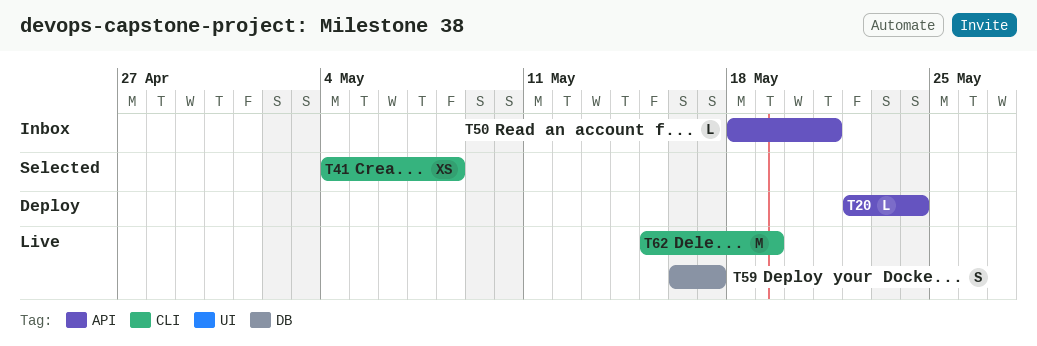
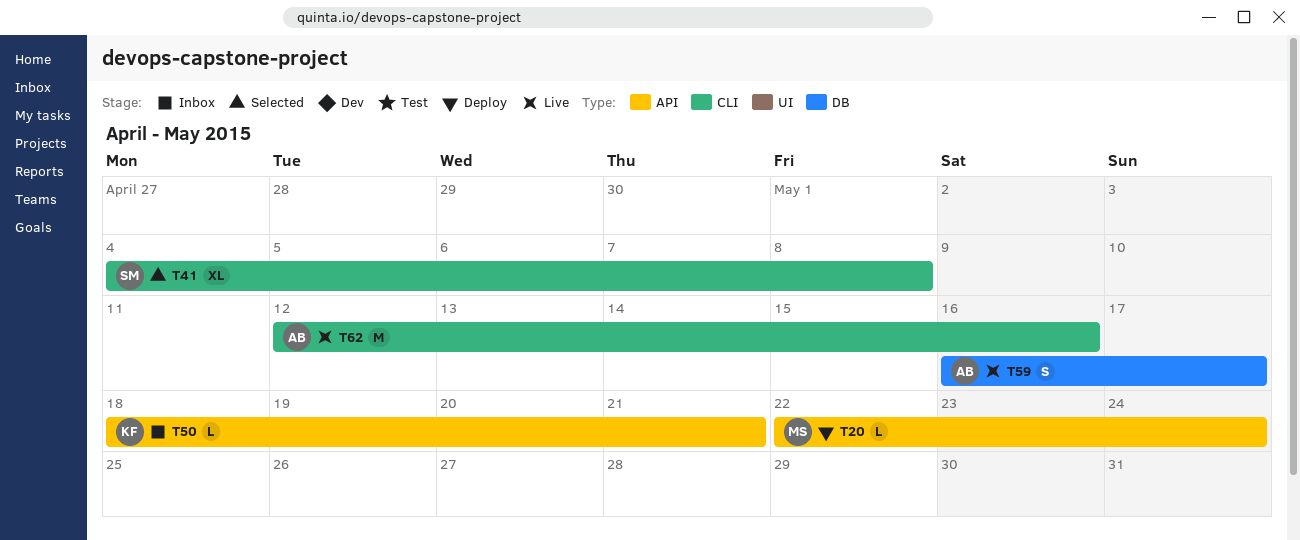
T41, estimate: XS -> XL
T62, start: May 15 -> May 12
T62, due: May 19 -> May 16

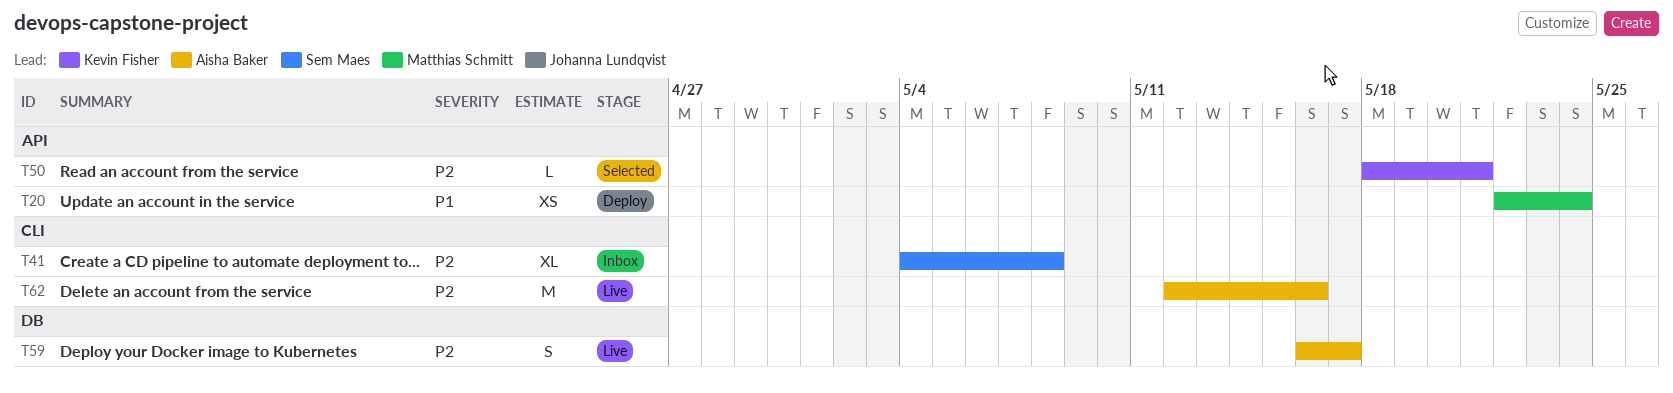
T20, estimate: L -> XS
T41, status: Selected -> Inbox
T50, status: Inbox -> Selected

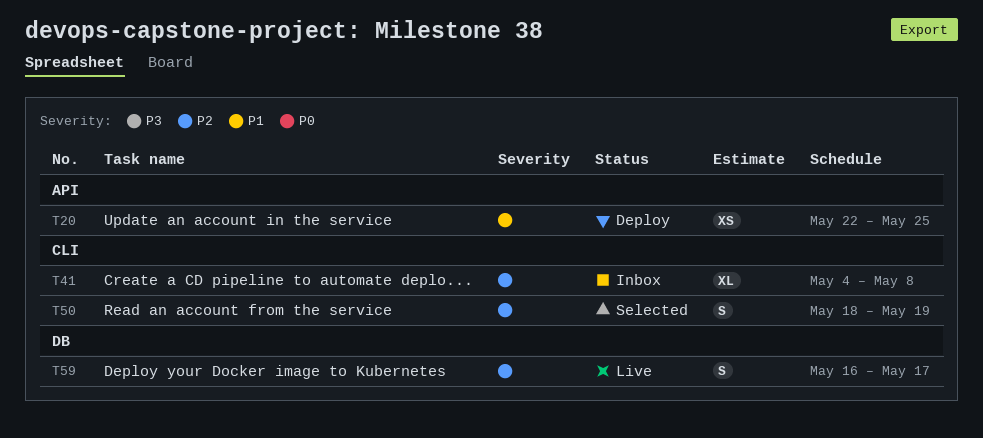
T20, due: May 24 -> May 25
T50, label: API -> CLI
T50, estimate: L -> S
T50, due: May 21 -> May 19
T62: present -> none

